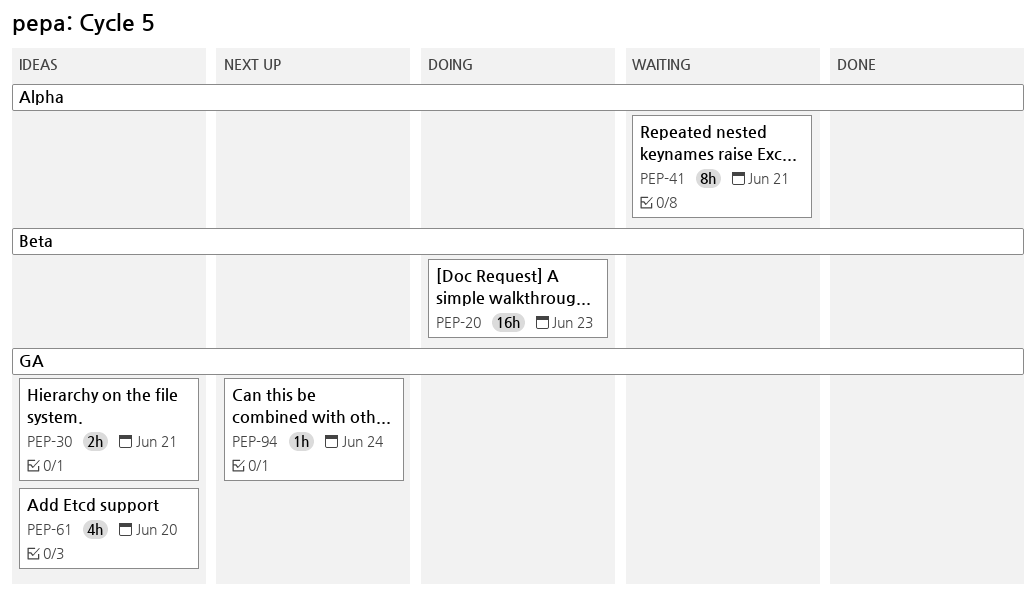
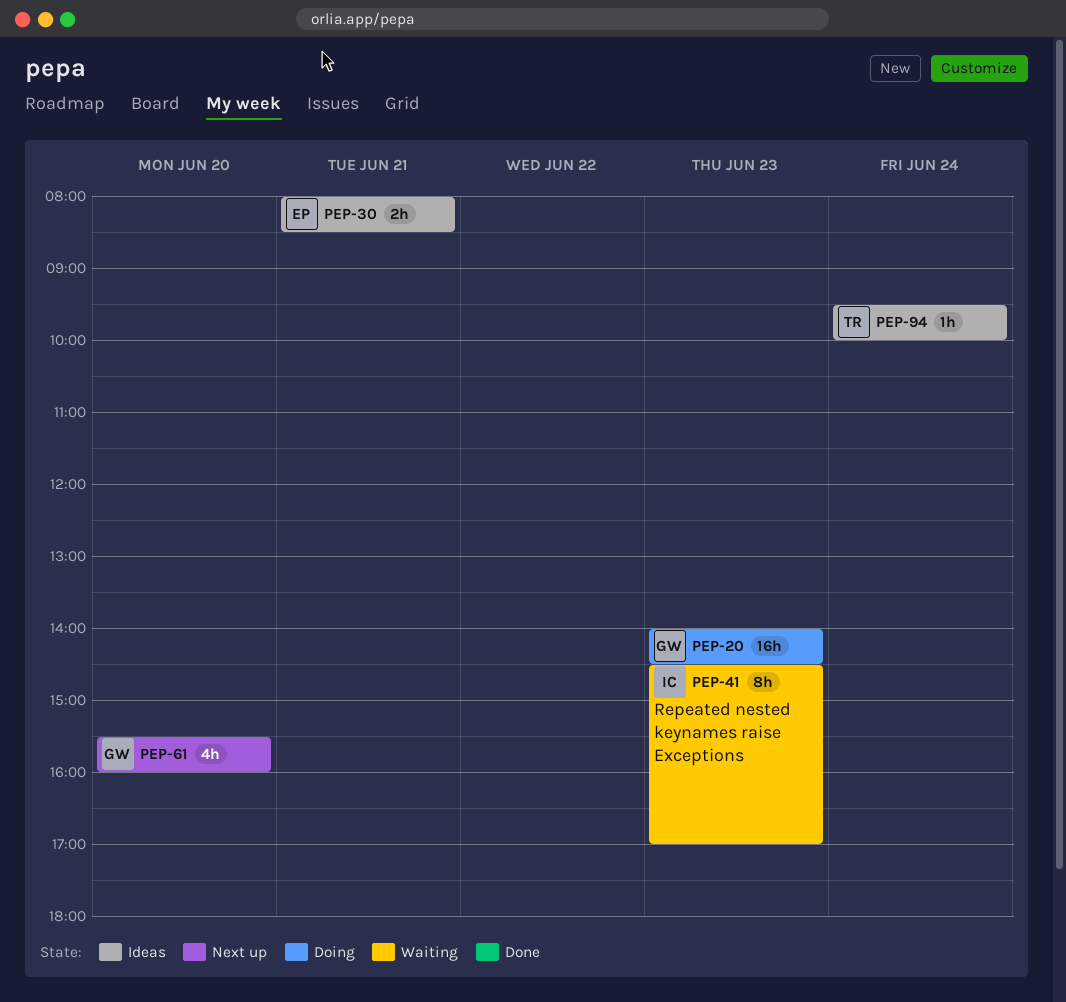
PEP-41, day: Jun 21 -> Jun 23
PEP-61, status: Ideas -> Next up
PEP-94, status: Next up -> Ideas

